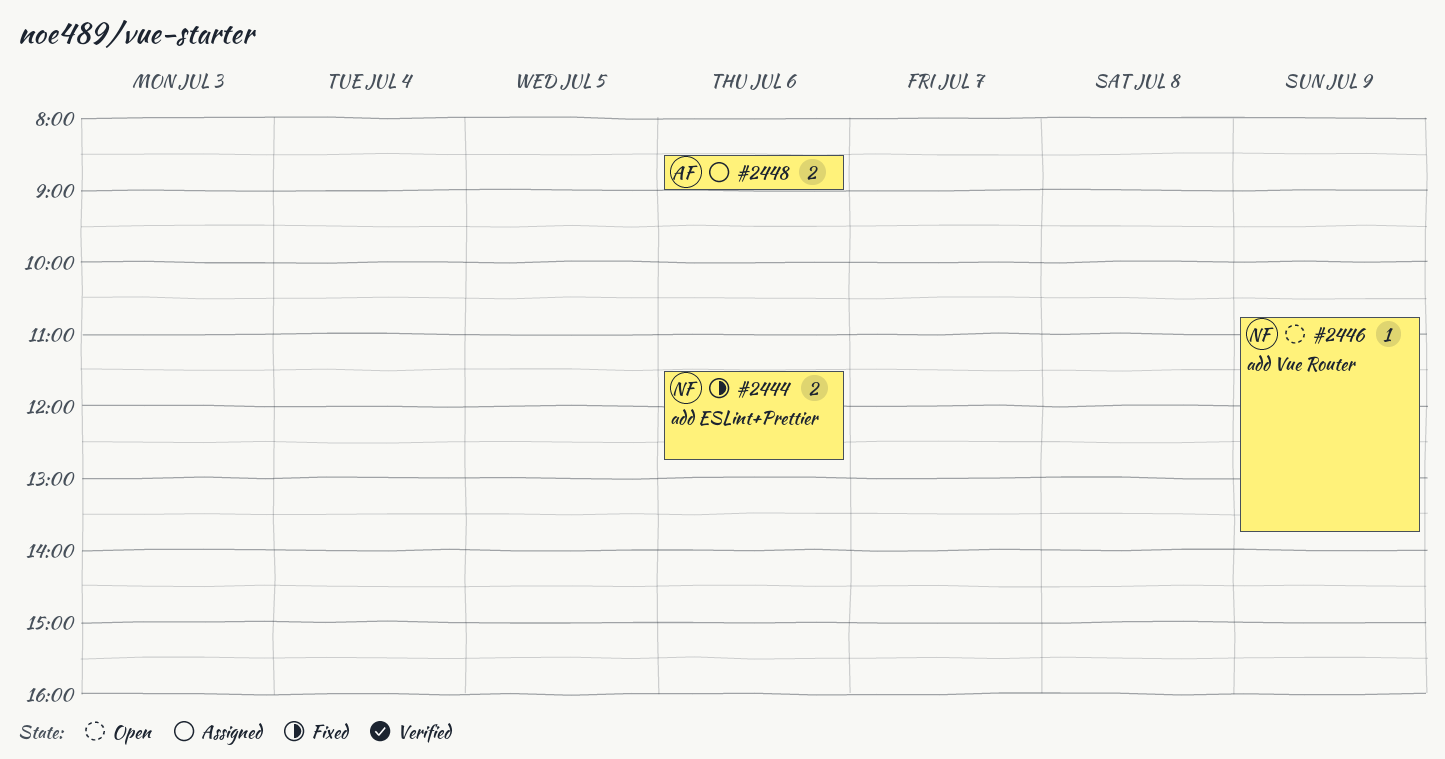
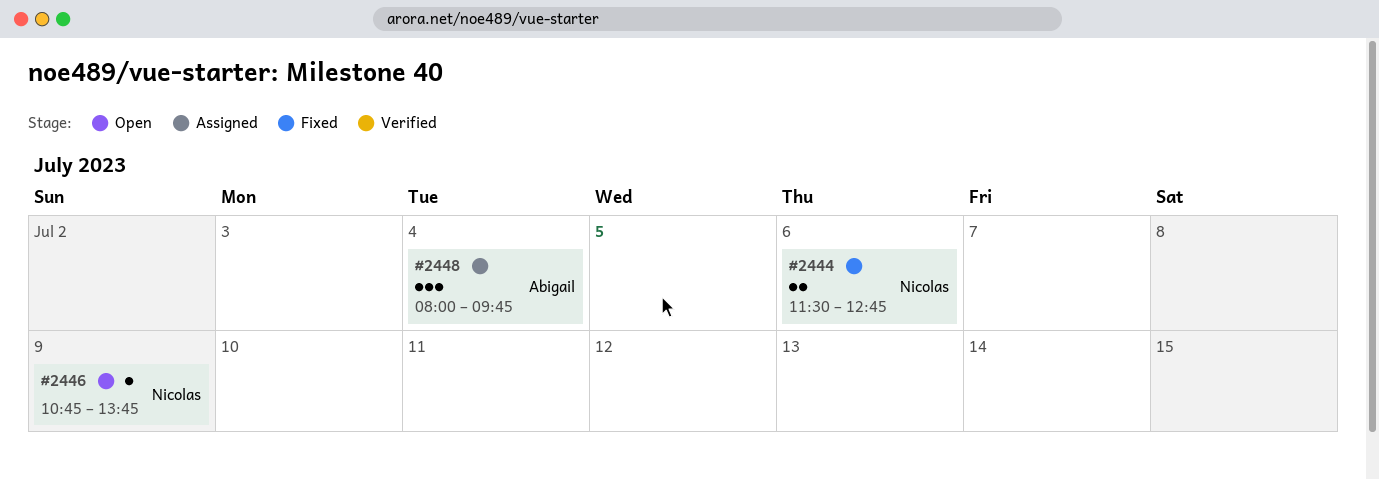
#2448, estimate: 2 -> 3
#2448, day: Jul 6 -> Jul 4
#2448, begins: 08:30 -> 08:00
#2448, ends: 09:00 -> 09:45

